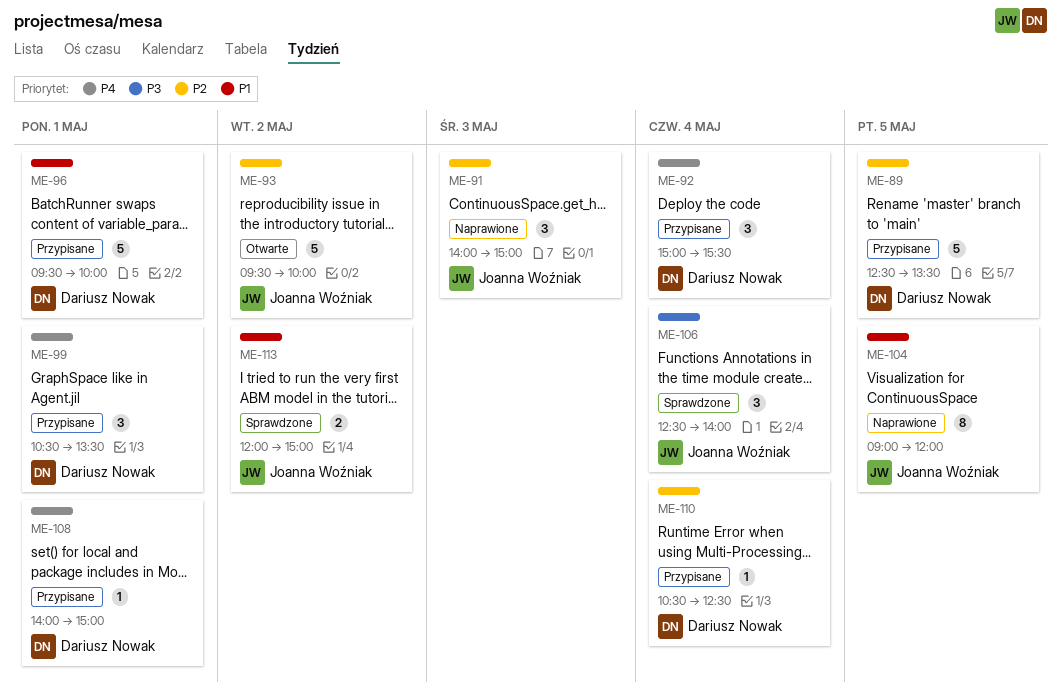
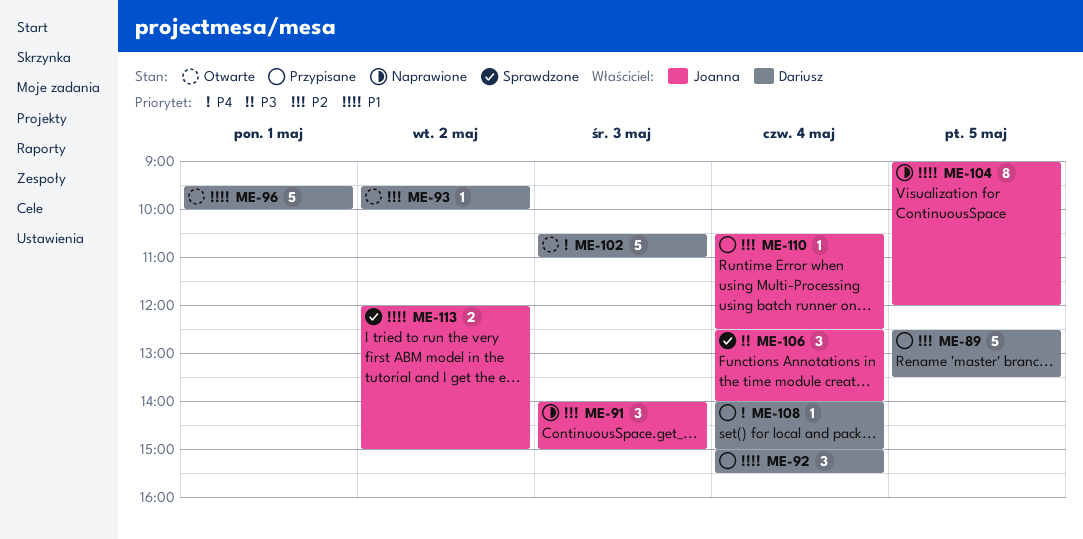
ME-92, priority: P4 -> P1
ME-93, owner: Joanna Woźniak -> Dariusz Nowak
ME-93, estimate: 5 -> 1
ME-96, status: Przypisane -> Otwarte
ME-99: present -> none
ME-102: none -> present
ME-108, day: May 1 -> May 4
ME-110, owner: Dariusz Nowak -> Joanna Woźniak

